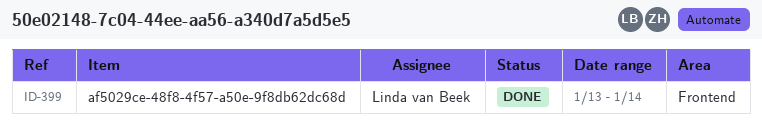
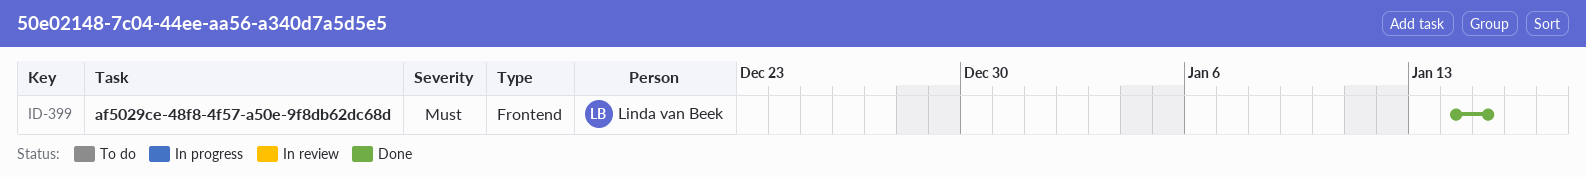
ID-399, start: Jan 13 -> Jan 14
ID-399, due: Jan 14 -> Jan 15

